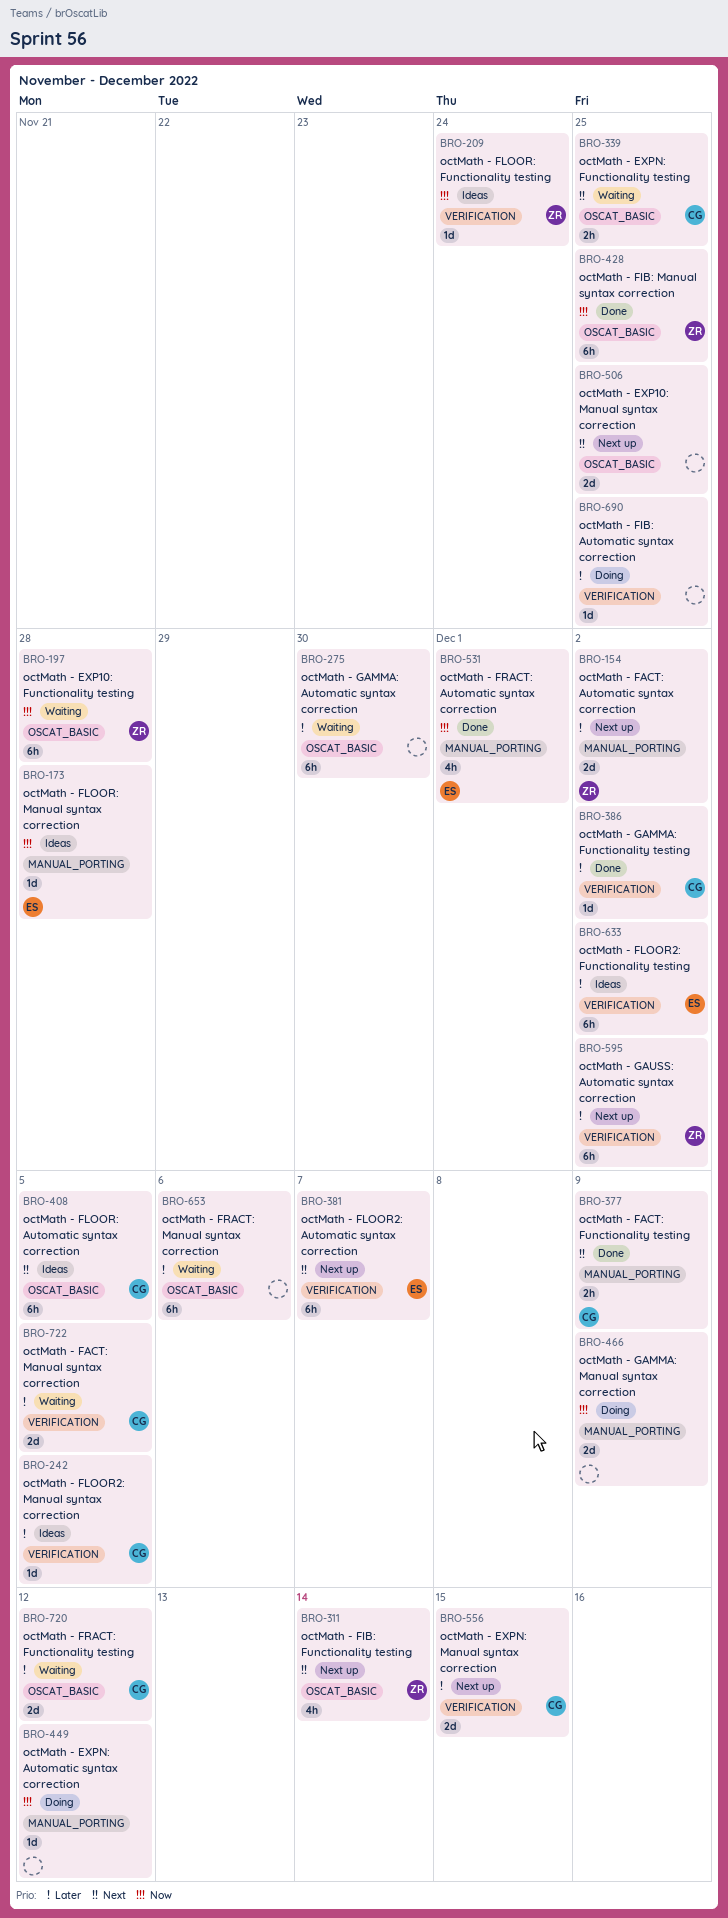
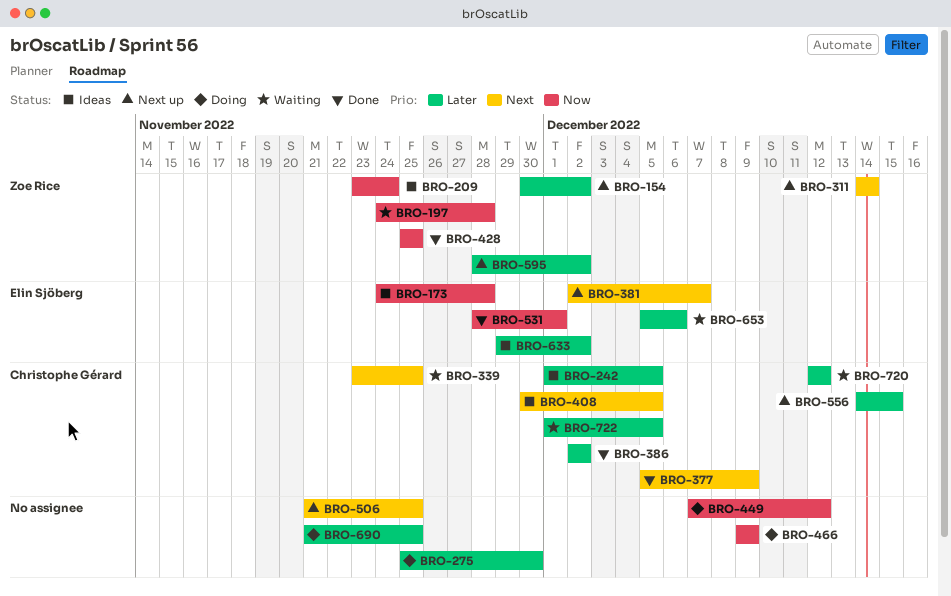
BRO-275, status: Waiting -> Doing
BRO-653, owner: none -> Elin Sjöberg

